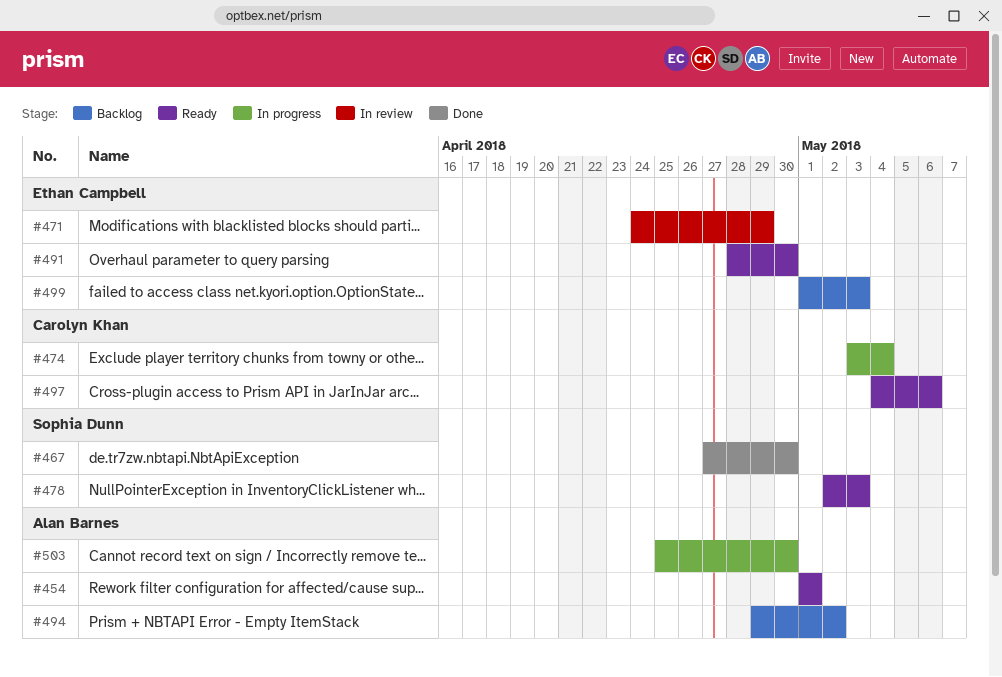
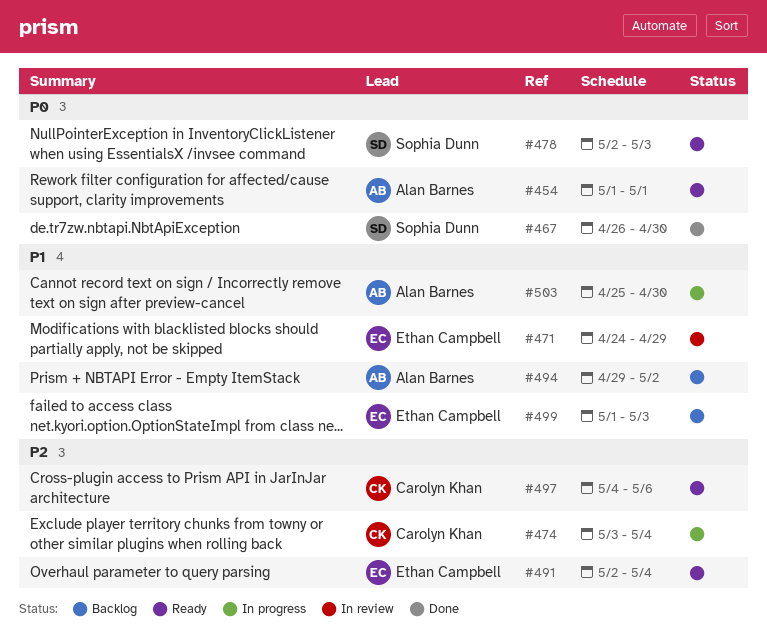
#467, start: Apr 27 -> Apr 26
#491, start: Apr 28 -> May 2
#491, due: Apr 30 -> May 4

